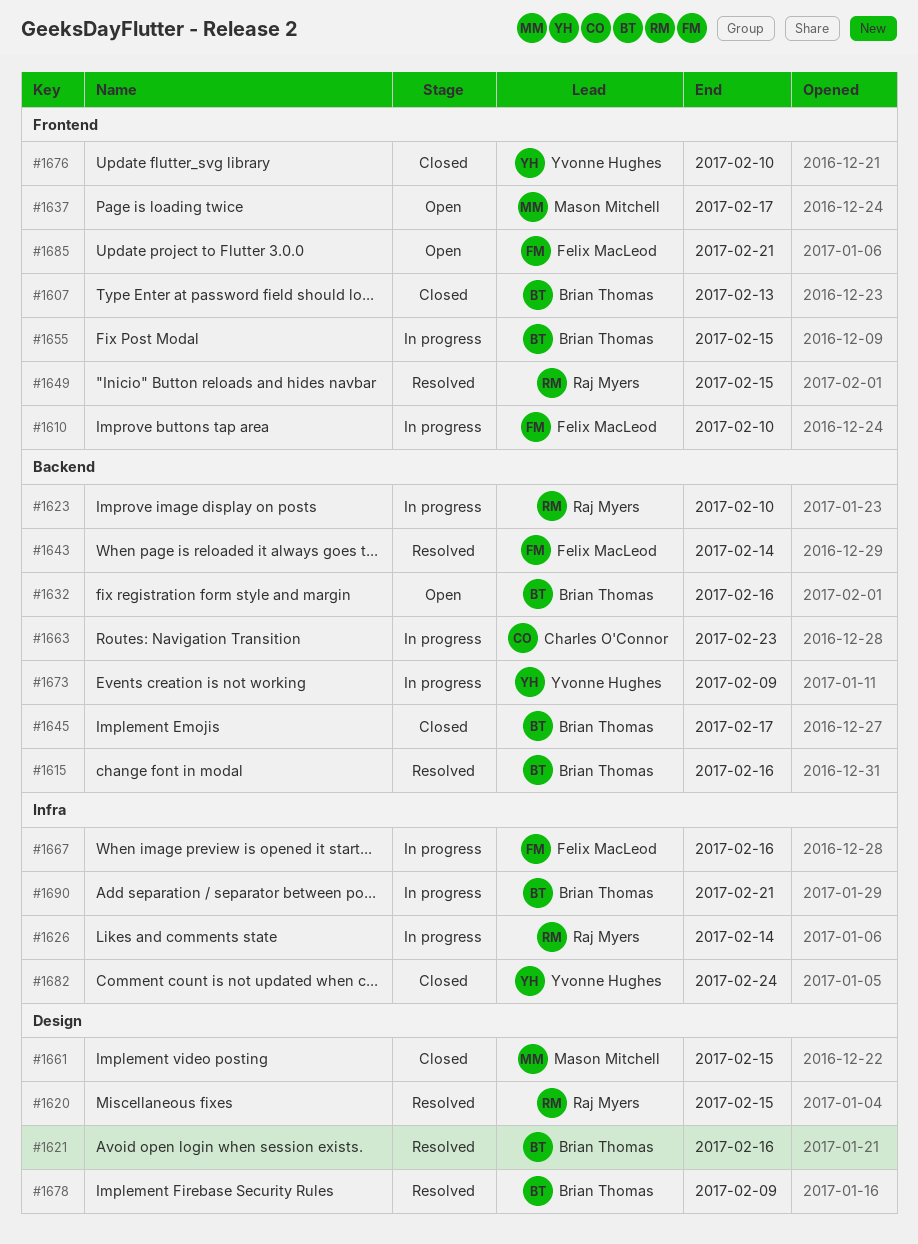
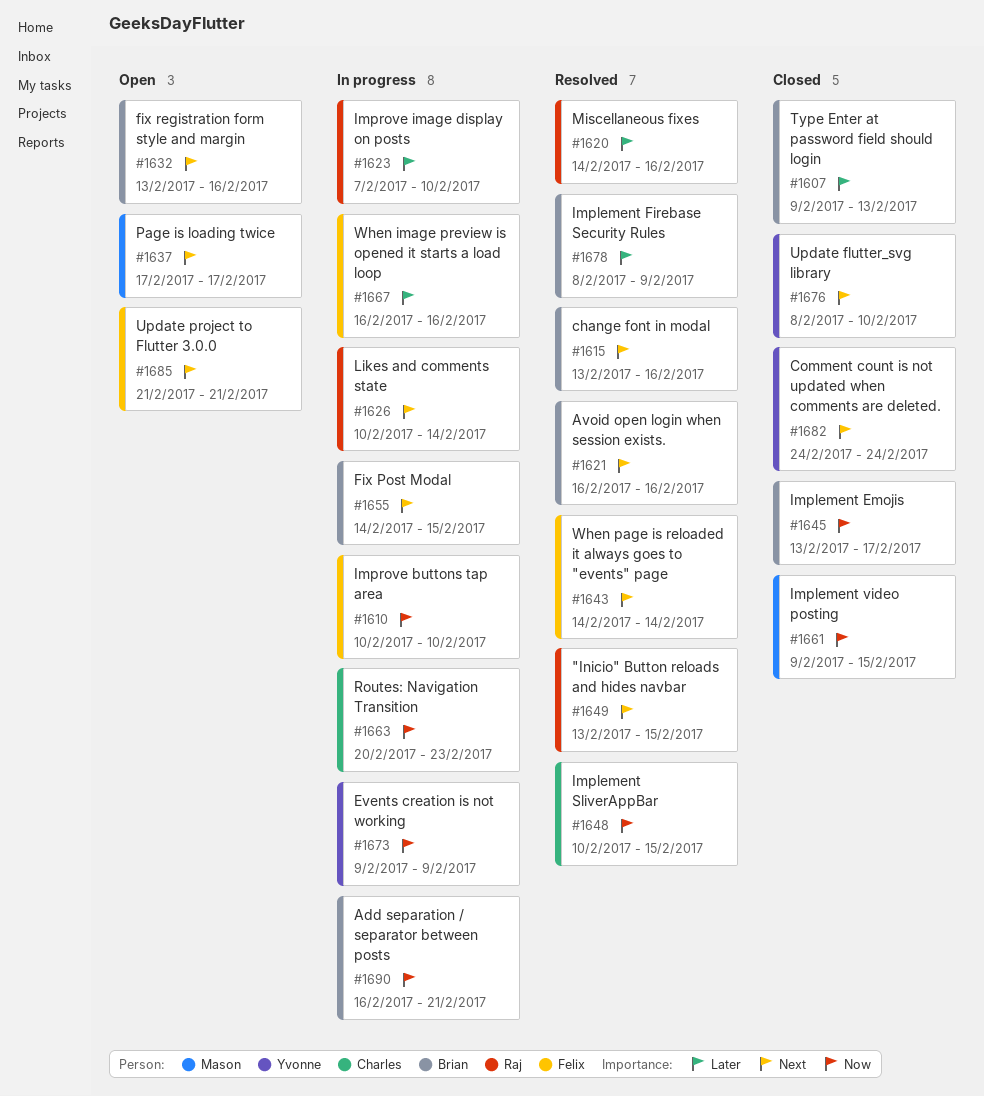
#1620, due: Feb 15 -> Feb 16
#1648: none -> present

